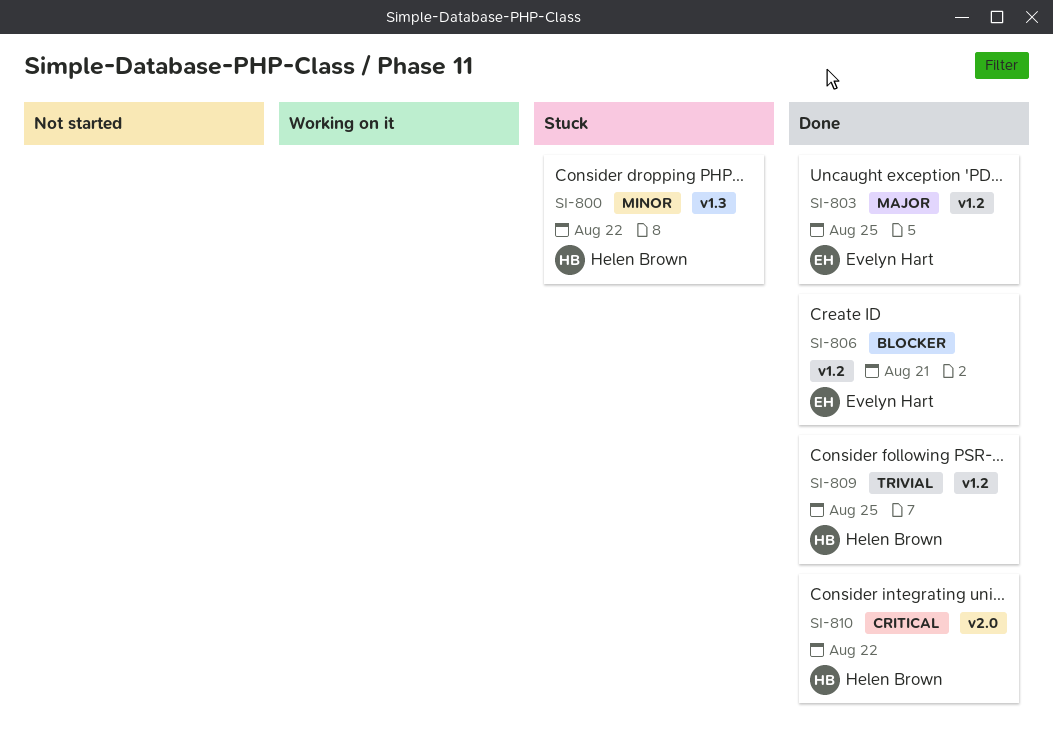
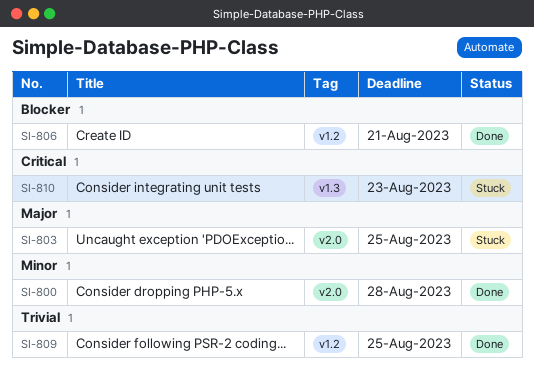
SI-800, status: Stuck -> Done
SI-800, label: v1.3 -> v2.0
SI-800, due: Aug 22 -> Aug 28
SI-803, status: Done -> Stuck
SI-803, label: v1.2 -> v2.0
SI-810, status: Done -> Stuck
SI-810, label: v2.0 -> v1.3
SI-810, due: Aug 22 -> Aug 23

